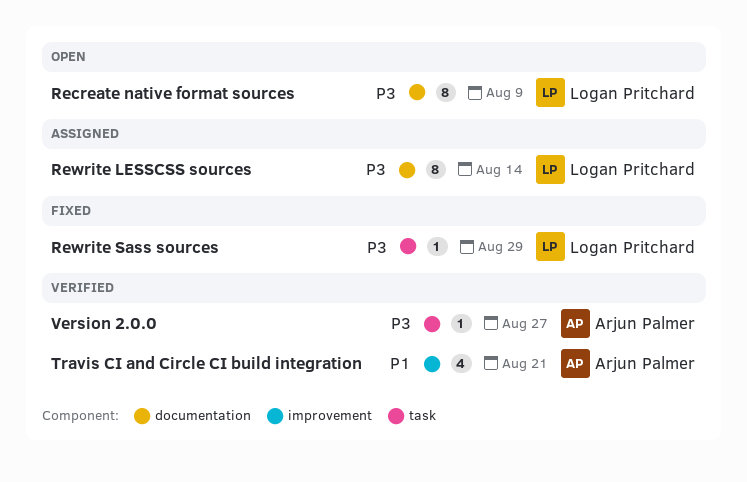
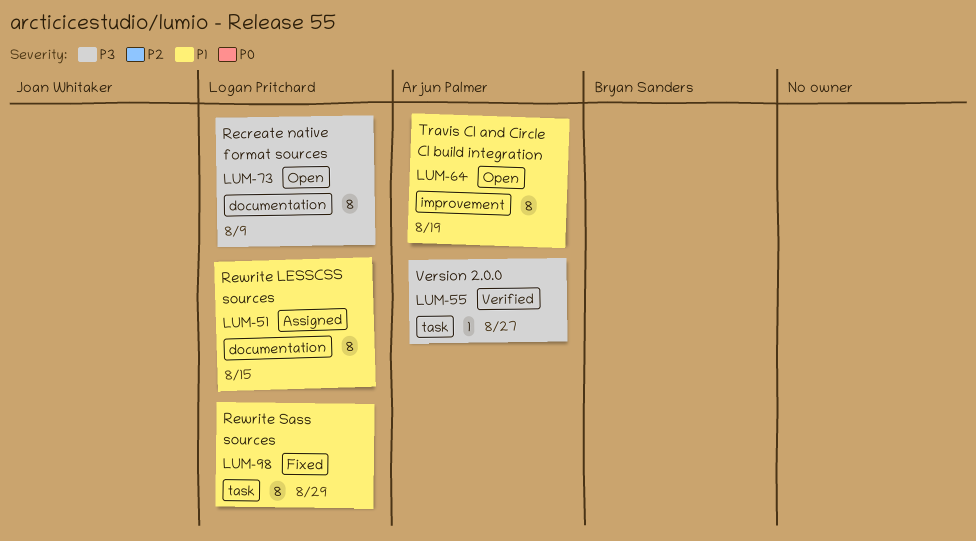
Rewrite LESSCSS sources, priority: P3 -> P1
Rewrite LESSCSS sources, due: Aug 14 -> Aug 15
Rewrite Sass sources, priority: P3 -> P1
Rewrite Sass sources, estimate: 1 -> 8
Travis CI and Circle CI build integration, status: Verified -> Open
Travis CI and Circle CI build integration, estimate: 4 -> 8
Travis CI and Circle CI build integration, due: Aug 21 -> Aug 19

